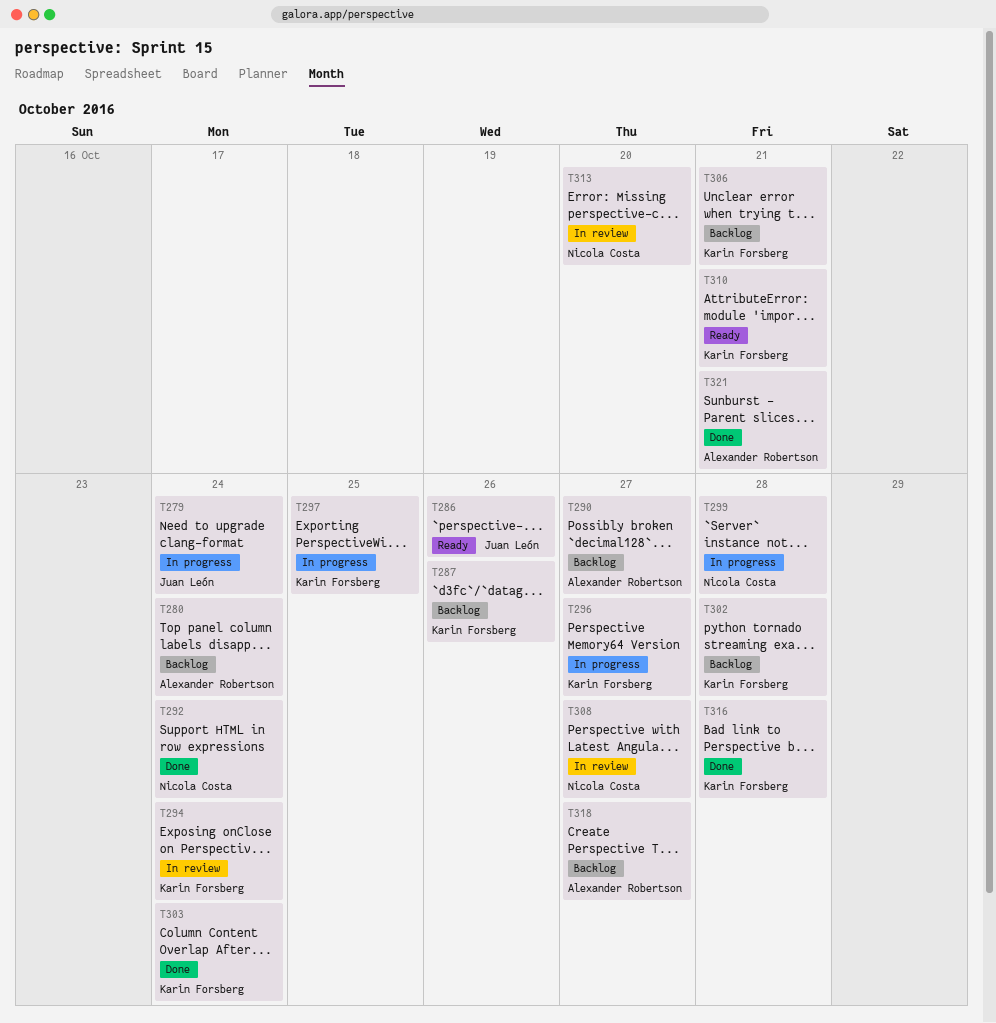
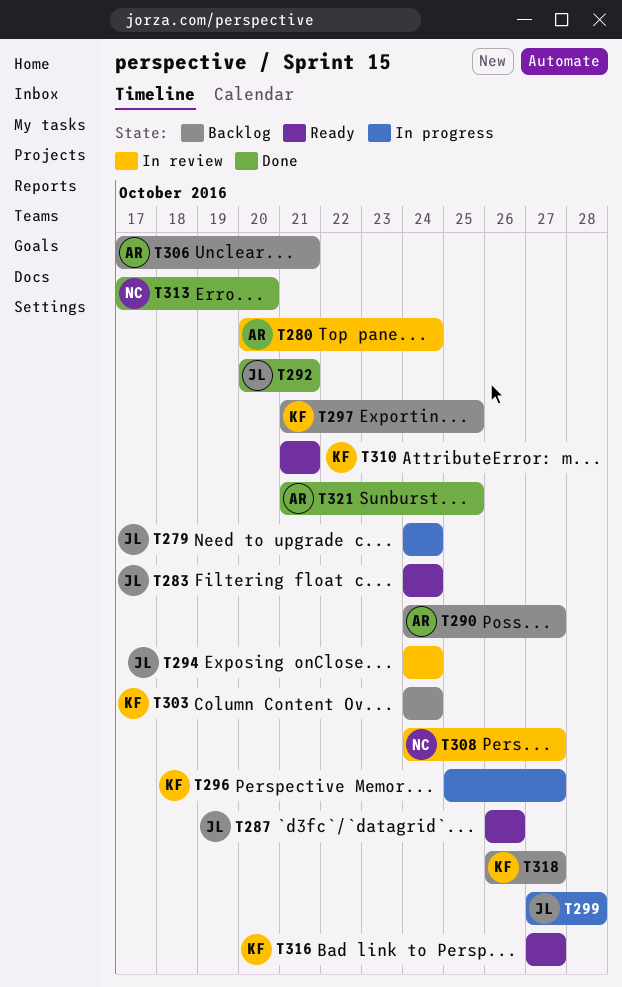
T280, status: Backlog -> In review
T283: none -> present
T286: present -> none
T287, status: Backlog -> Ready
T287, owner: Karin Forsberg -> Juan León
T292, owner: Nicola Costa -> Juan León
T292, due: Oct 24 -> Oct 21
T294, owner: Karin Forsberg -> Juan León
T297, status: In progress -> Backlog
T299, owner: Nicola Costa -> Juan León
T302: present -> none
T303, status: Done -> Backlog
T306, owner: Karin Forsberg -> Alexander Robertson
T313, status: In review -> Done
T316, status: Done -> Ready
T316, due: Oct 28 -> Oct 27
T318, owner: Alexander Robertson -> Karin Forsberg
T321, due: Oct 21 -> Oct 25

